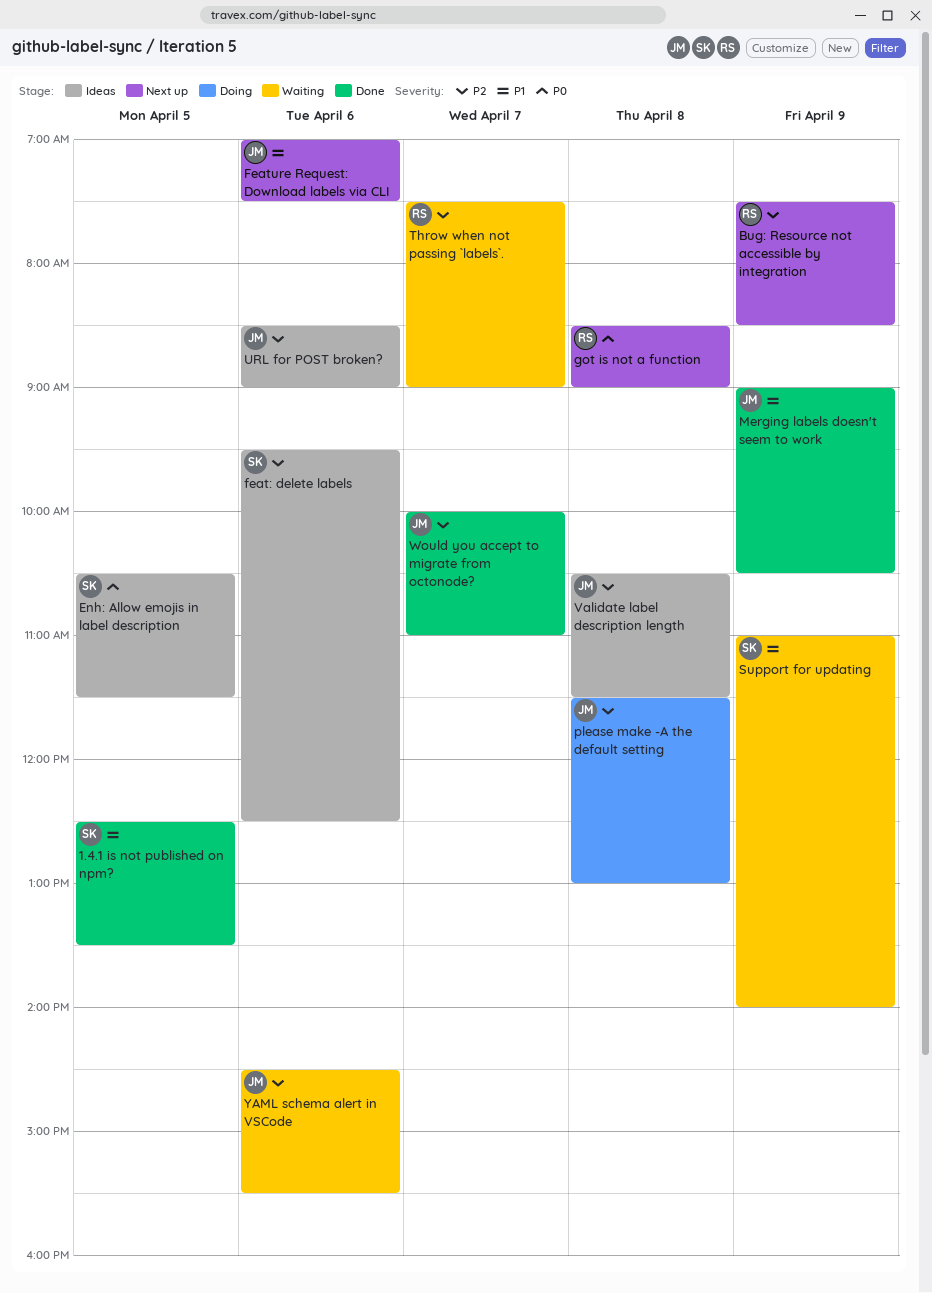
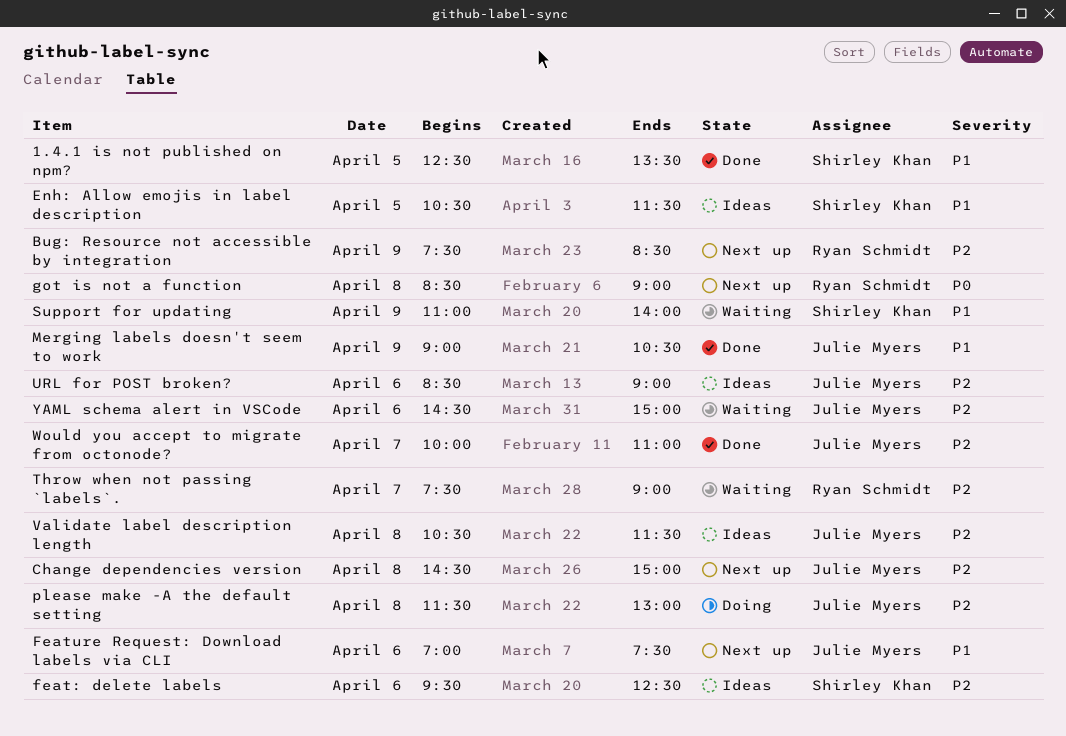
Change dependencies version: none -> present
Enh: Allow emojis in label description, priority: P0 -> P1
YAML schema alert in VSCode, ends: 15:30 -> 15:00

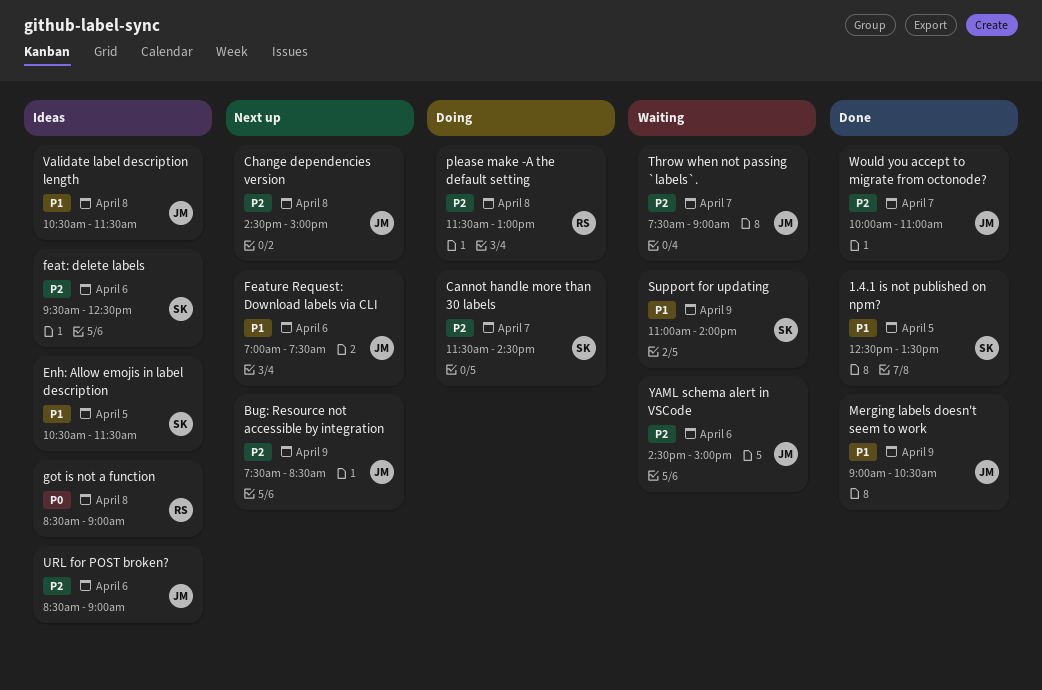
Bug: Resource not accessible by integration, owner: Ryan Schmidt -> Julie Myers
Cannot handle more than 30 labels: none -> present
got is not a function, status: Next up -> Ideas
please make -A the default setting, owner: Julie Myers -> Ryan Schmidt
Throw when not passing `labels`., owner: Ryan Schmidt -> Julie Myers
Validate label description length, priority: P2 -> P1

